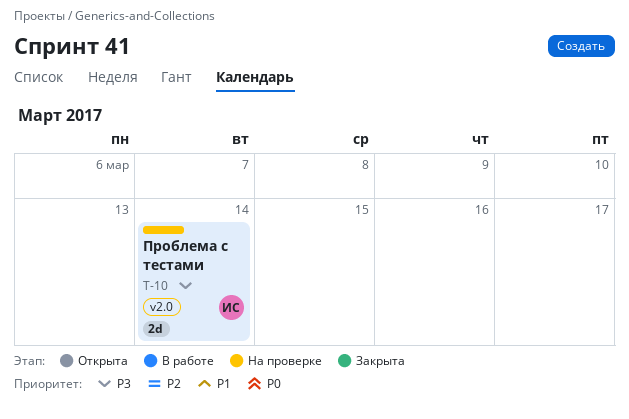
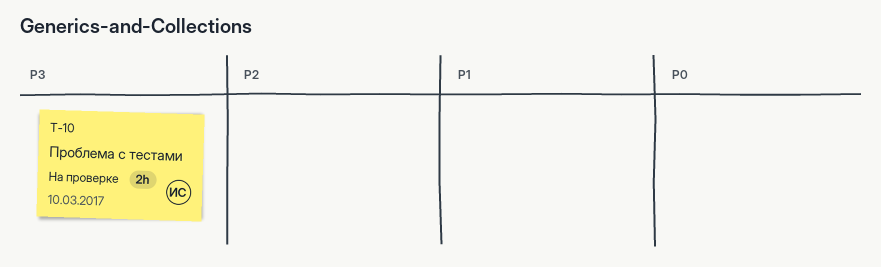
T-10, estimate: 2d -> 2h
T-10, due: Mar 14 -> Mar 10

